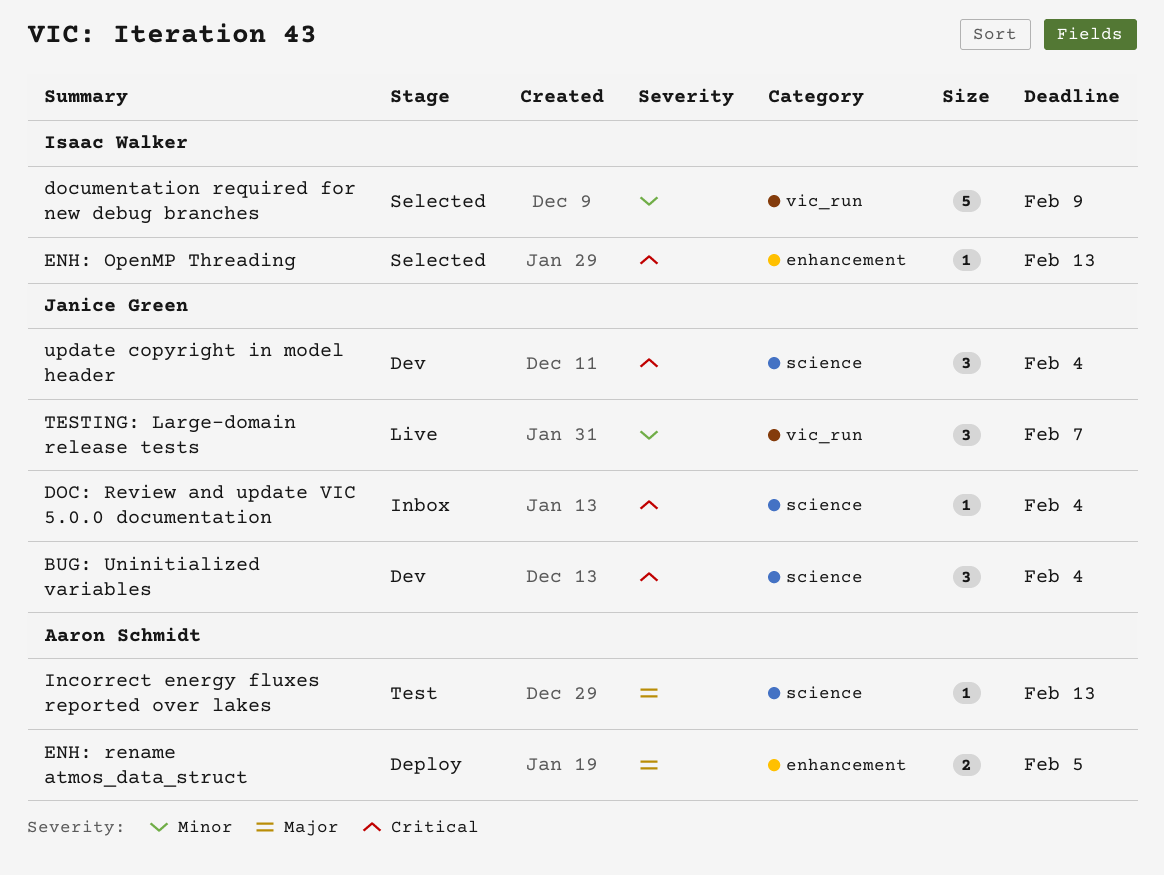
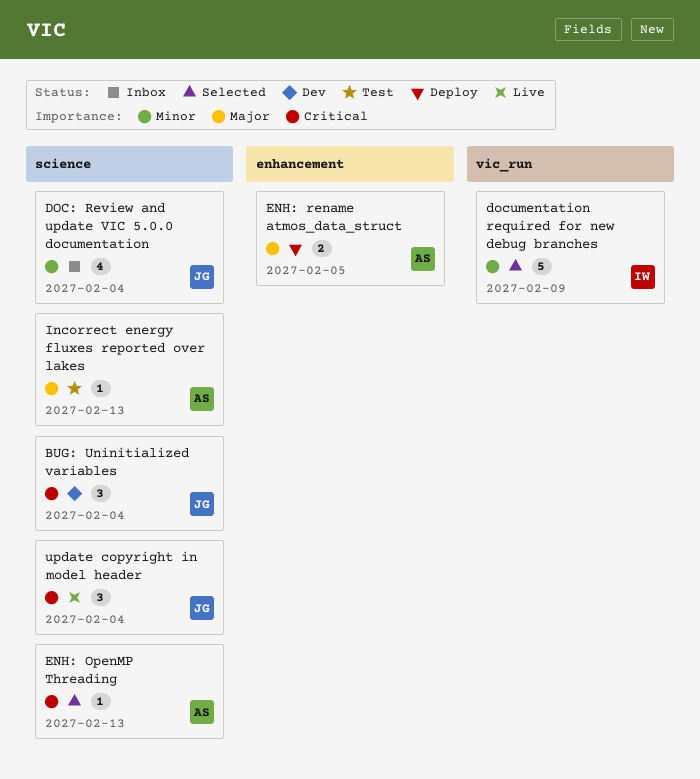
DOC: Review and update VIC 5.0.0 documentation, priority: Critical -> Minor
DOC: Review and update VIC 5.0.0 documentation, estimate: 1 -> 4
ENH: OpenMP Threading, owner: Isaac Walker -> Aaron Schmidt
ENH: OpenMP Threading, label: enhancement -> science
TESTING: Large-domain release tests: present -> none
update copyright in model header, status: Dev -> Live

